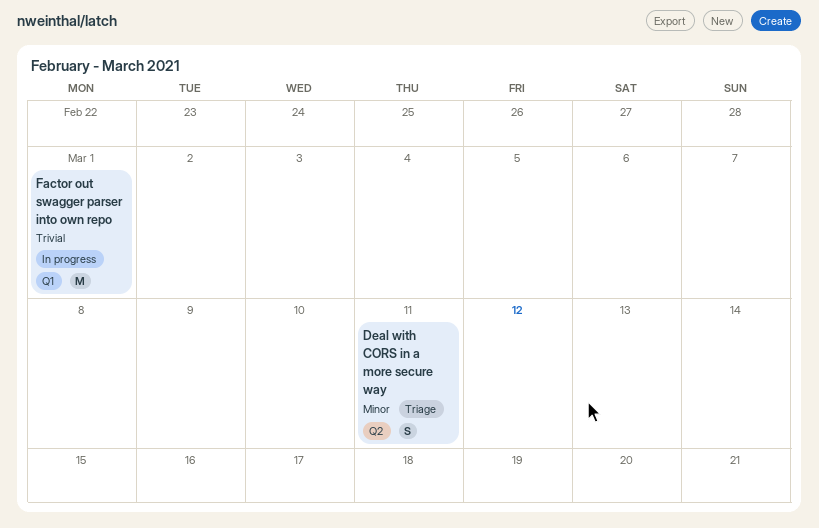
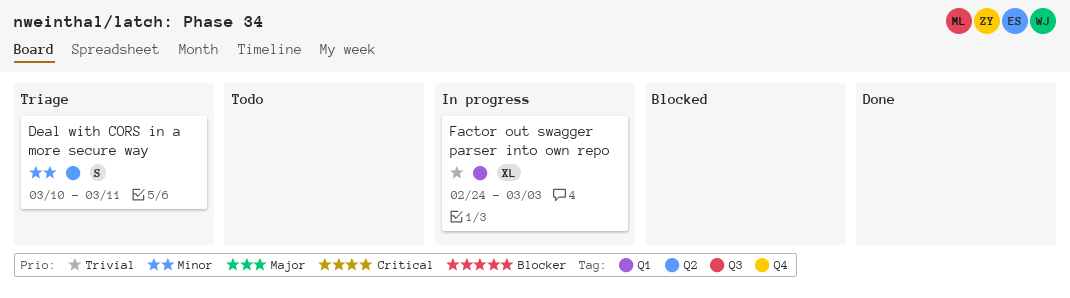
Factor out swagger parser into own repo, estimate: M -> XL
Factor out swagger parser into own repo, due: Mar 1 -> Mar 3

